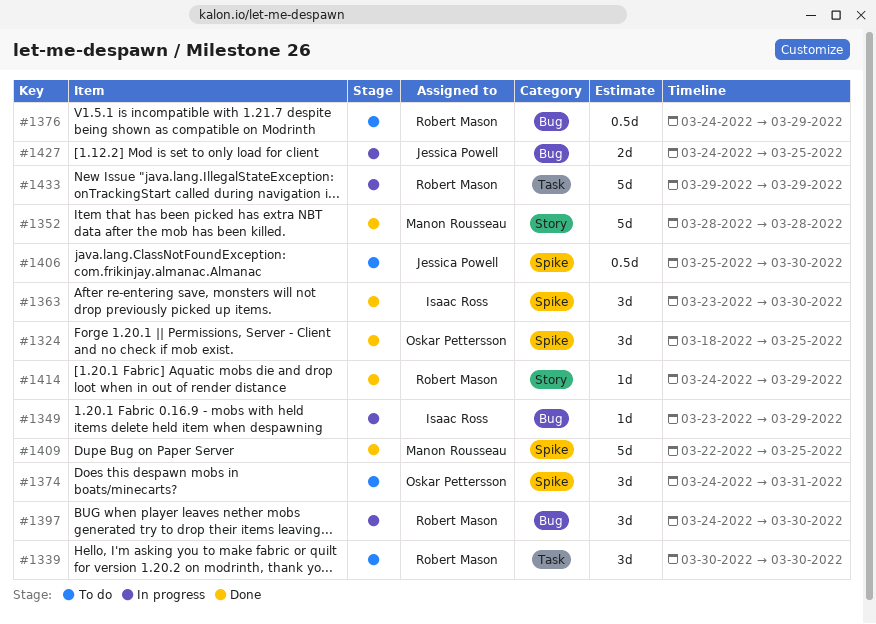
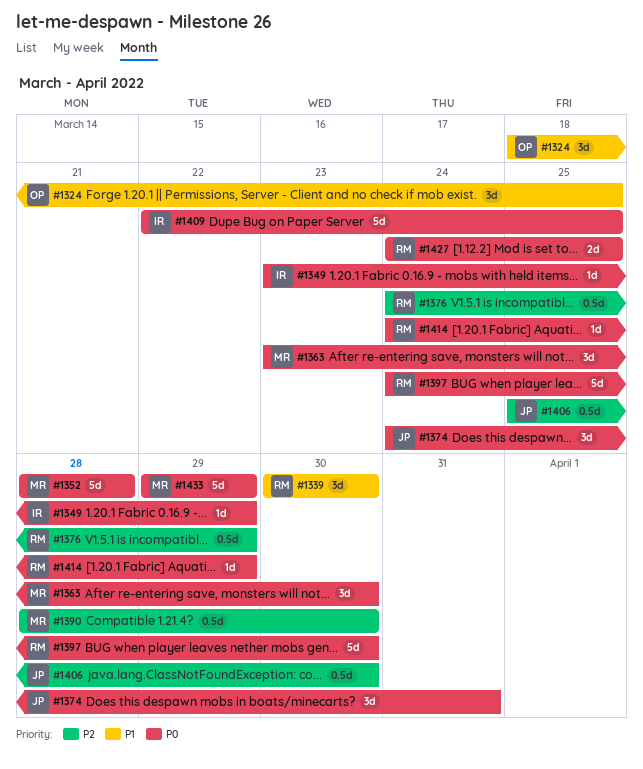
#1363, owner: Isaac Ross -> Manon Rousseau
#1374, owner: Oskar Pettersson -> Jessica Powell
#1390: none -> present
#1397, estimate: 3d -> 5d
#1409, owner: Manon Rousseau -> Isaac Ross
#1427, owner: Jessica Powell -> Robert Mason
#1433, owner: Robert Mason -> Manon Rousseau

